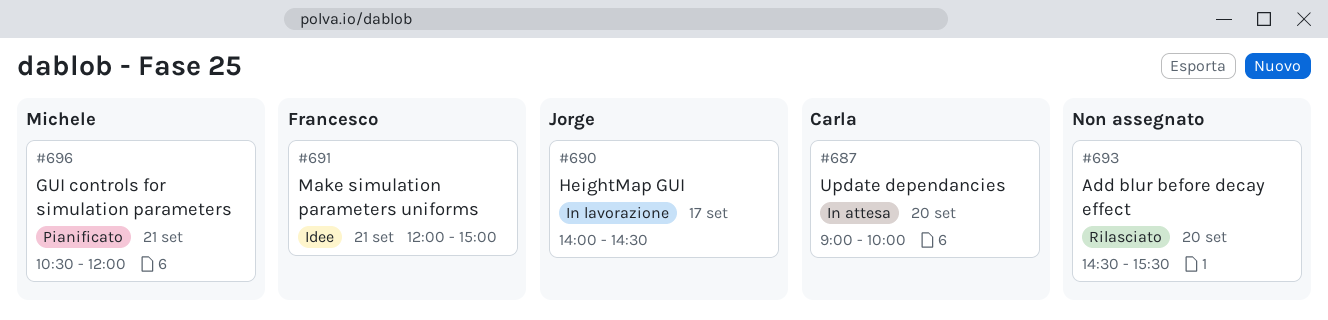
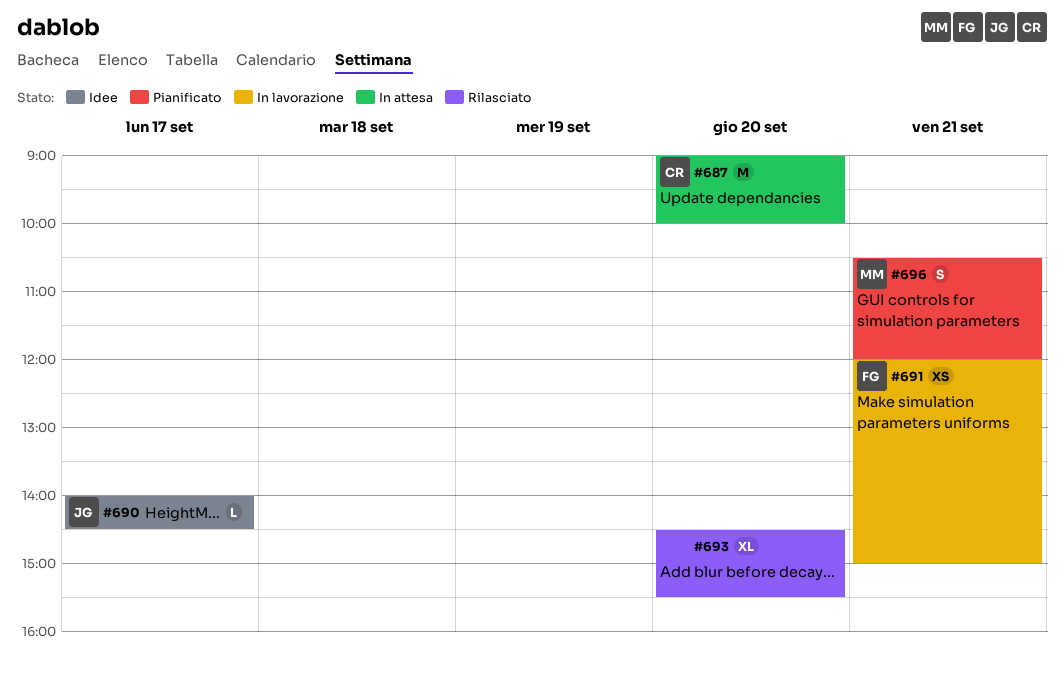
#690, status: In lavorazione -> Idee
#691, status: Idee -> In lavorazione

